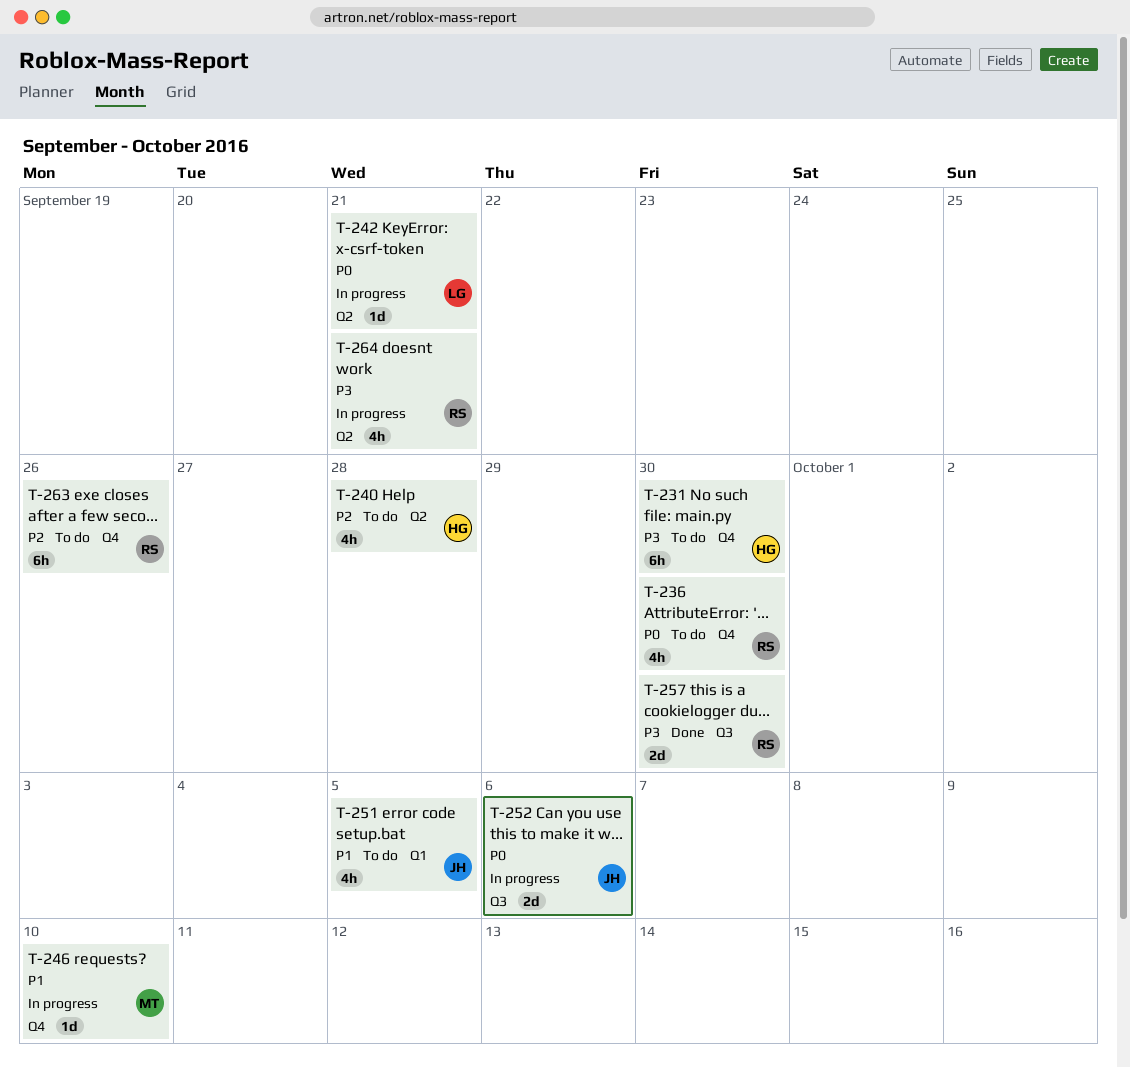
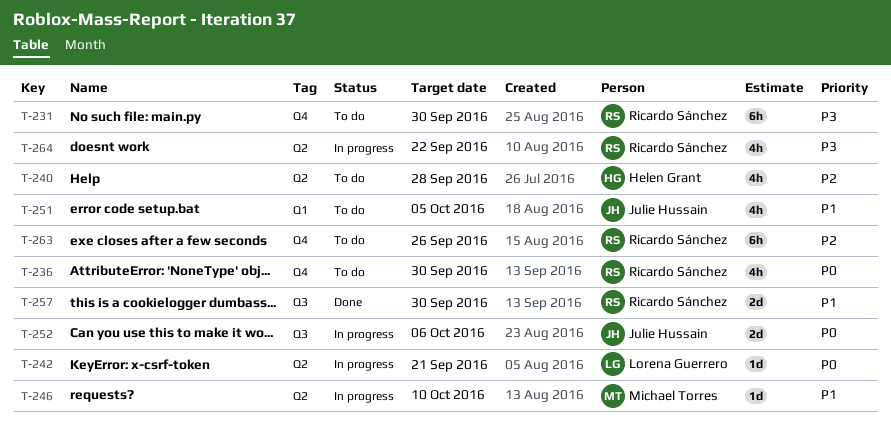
T-231, owner: Helen Grant -> Ricardo Sánchez
T-246, label: Q4 -> Q2
T-257, priority: P3 -> P1
T-264, due: Sep 21 -> Sep 22

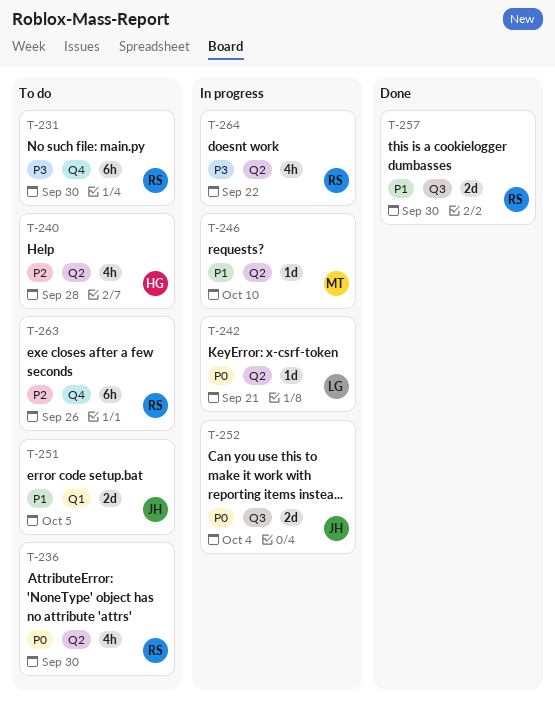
T-236, label: Q4 -> Q2
T-251, estimate: 4h -> 2d
T-252, due: Oct 6 -> Oct 4

